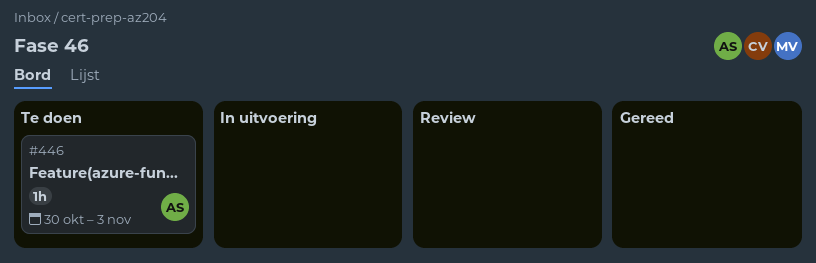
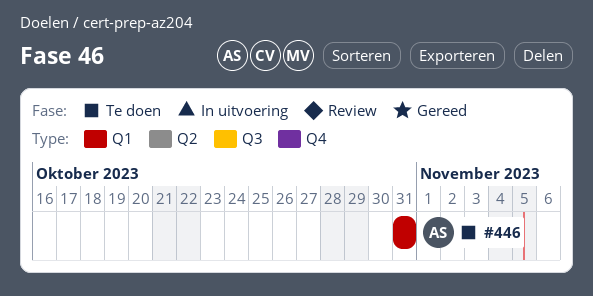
#446, start: Oct 30 -> Oct 31
#446, due: Nov 3 -> Oct 31

